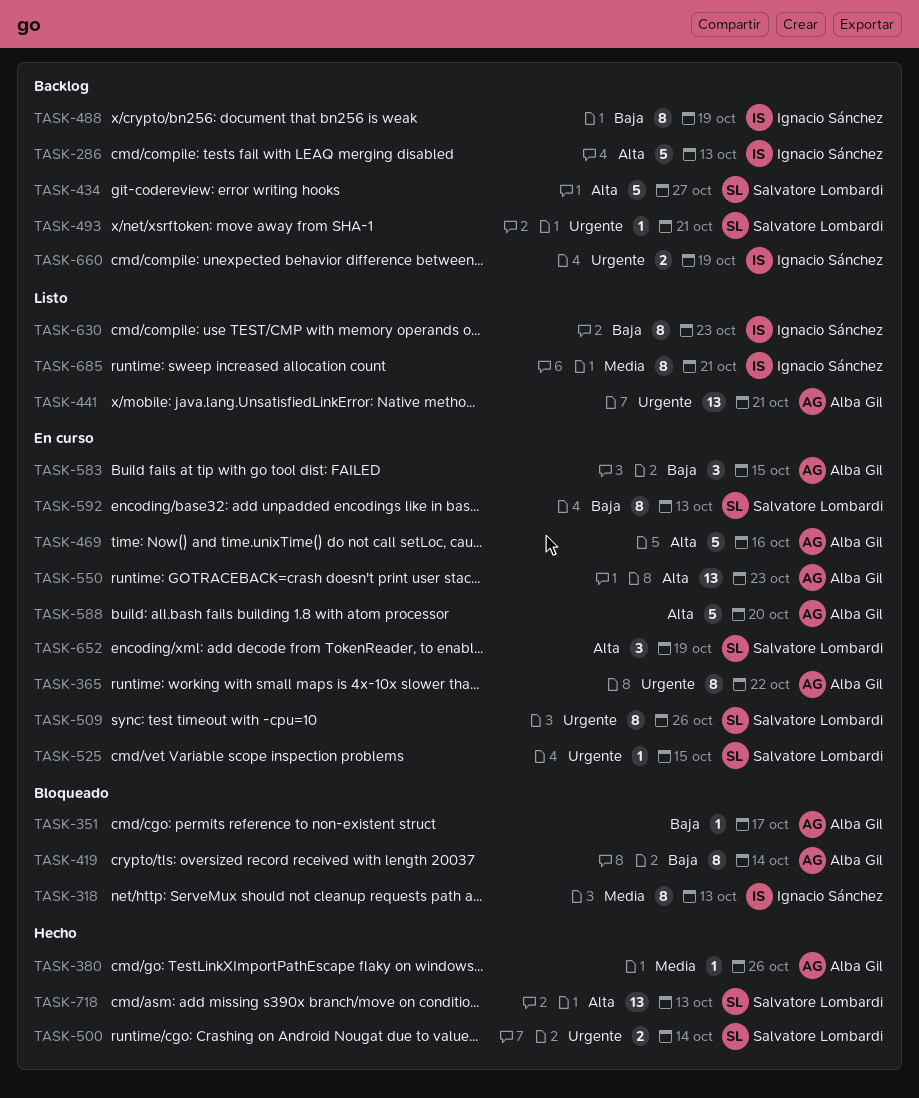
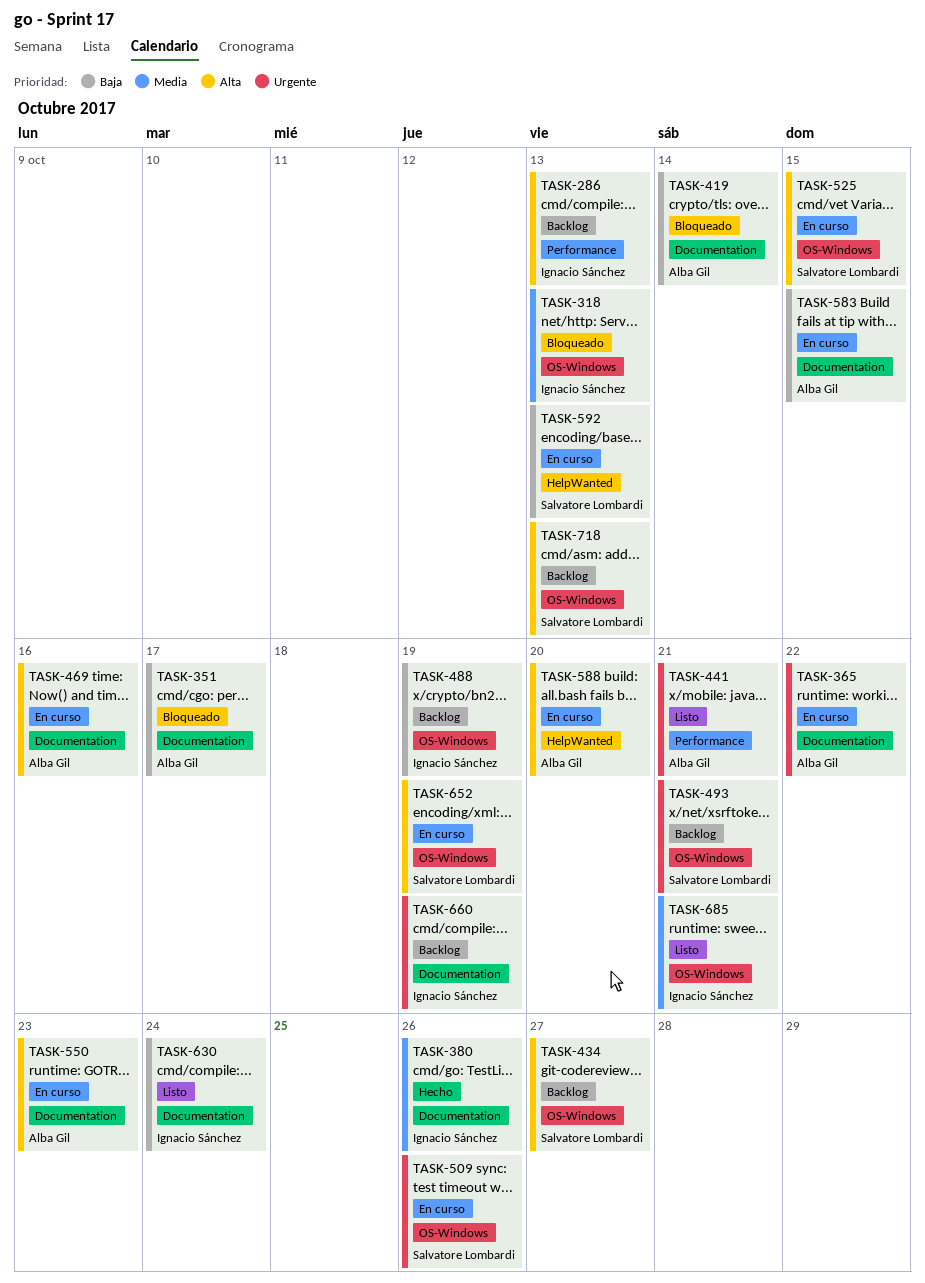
TASK-380, owner: Alba Gil -> Ignacio Sánchez
TASK-500: present -> none
TASK-525, priority: Urgente -> Alta
TASK-630, due: Oct 23 -> Oct 24
TASK-718, status: Hecho -> Backlog

